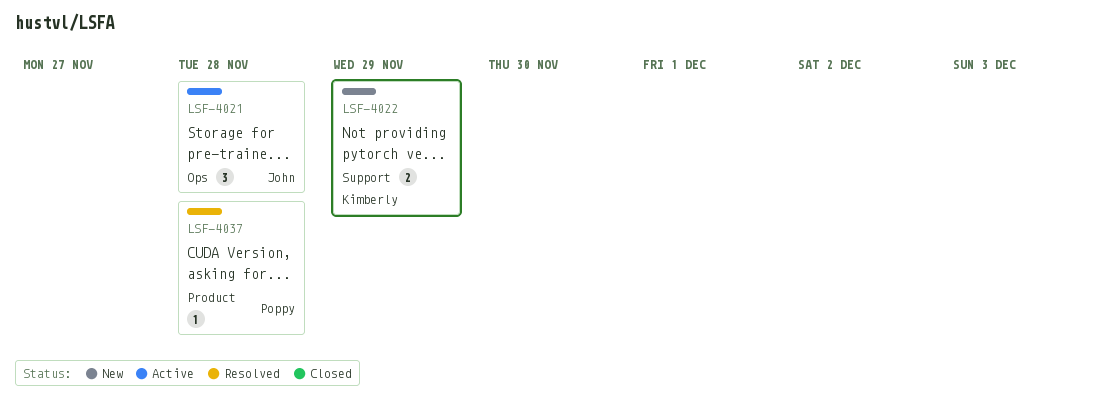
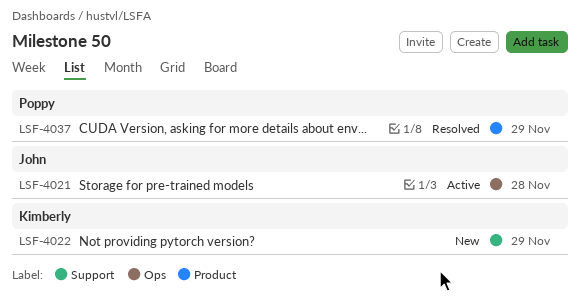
LSF-4037, due: Nov 28 -> Nov 29

